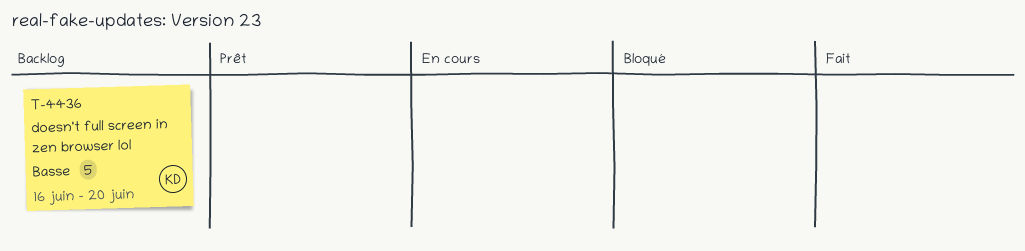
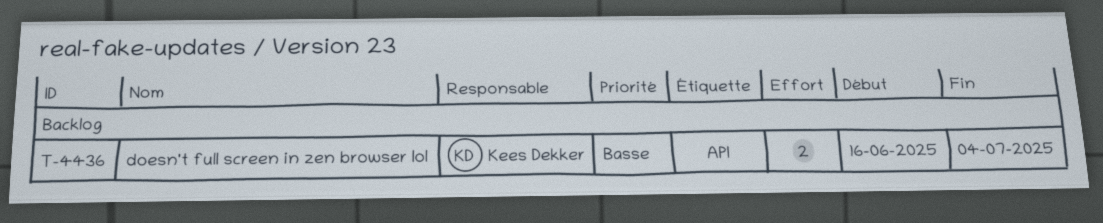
T-4436, estimate: 5 -> 2
T-4436, due: Jun 20 -> Jul 4

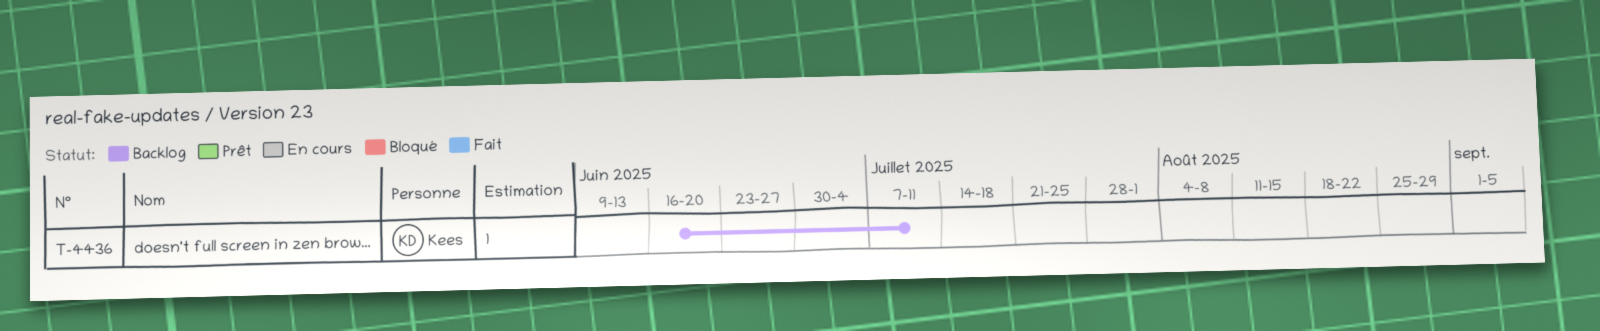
T-4436, estimate: 2 -> 1
T-4436, due: Jul 4 -> Jul 11

